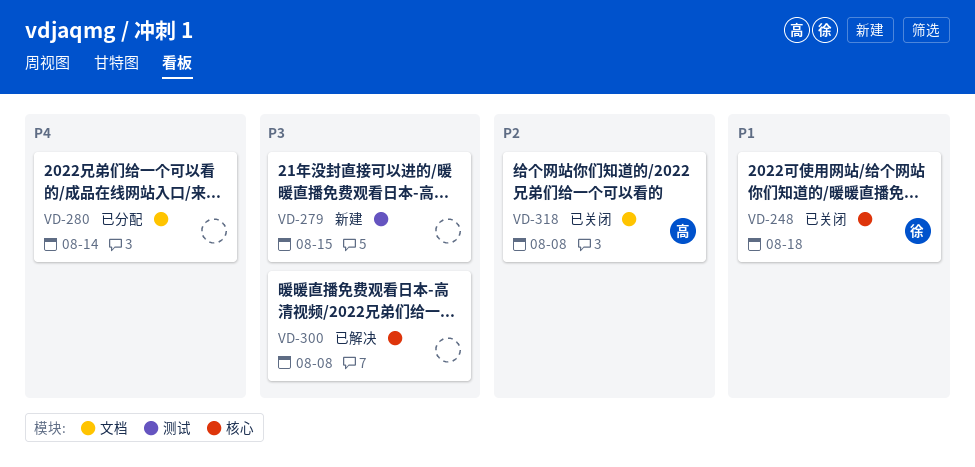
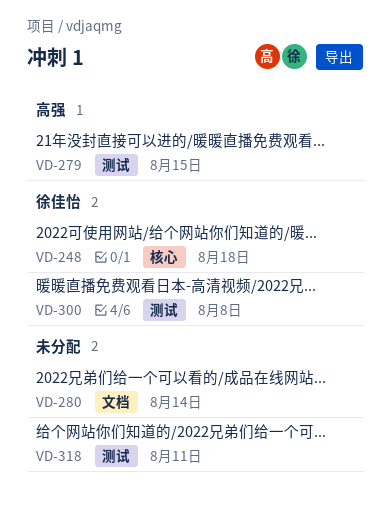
VD-279, owner: none -> 高强
VD-300, owner: none -> 徐佳怡
VD-300, label: 核心 -> 测试
VD-318, owner: 高强 -> none
VD-318, label: 文档 -> 测试
VD-318, due: Aug 8 -> Aug 11

